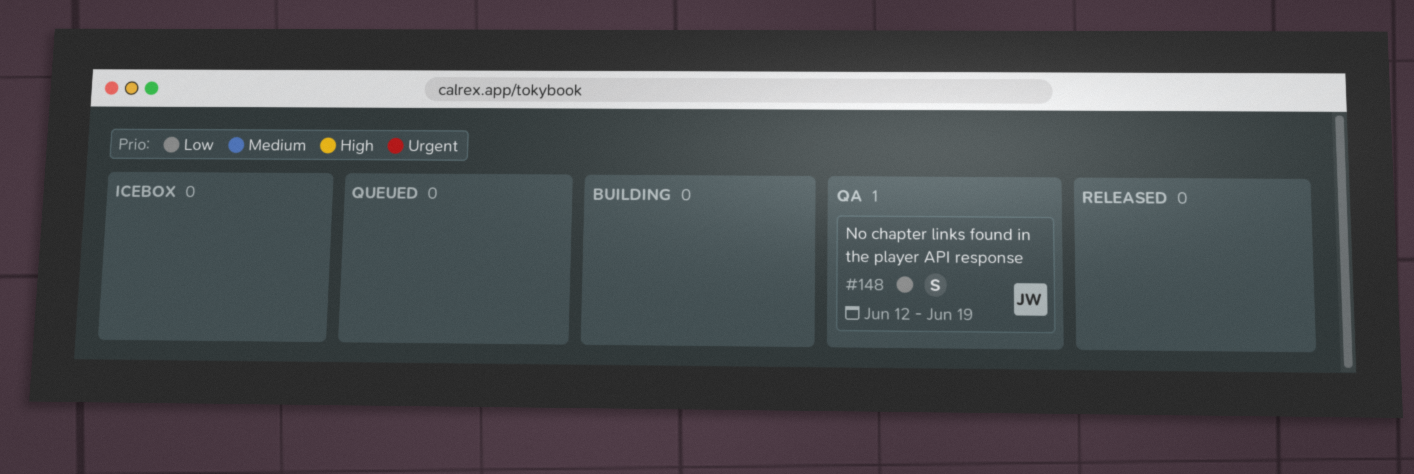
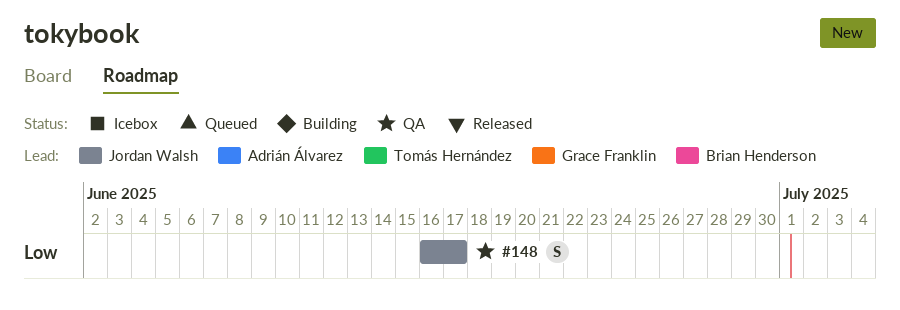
#148, start: Jun 12 -> Jun 16
#148, due: Jun 19 -> Jun 17

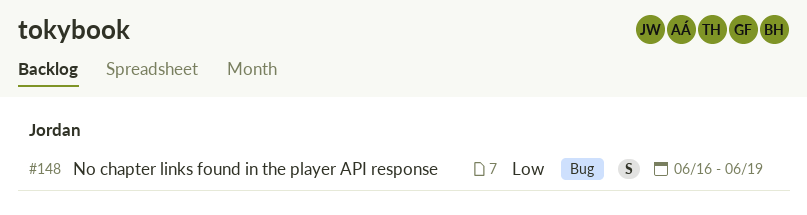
#148, due: Jun 17 -> Jun 19

